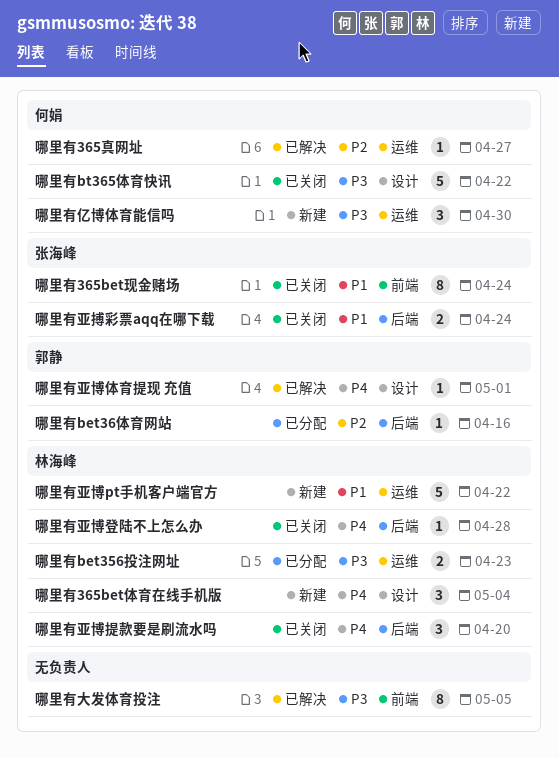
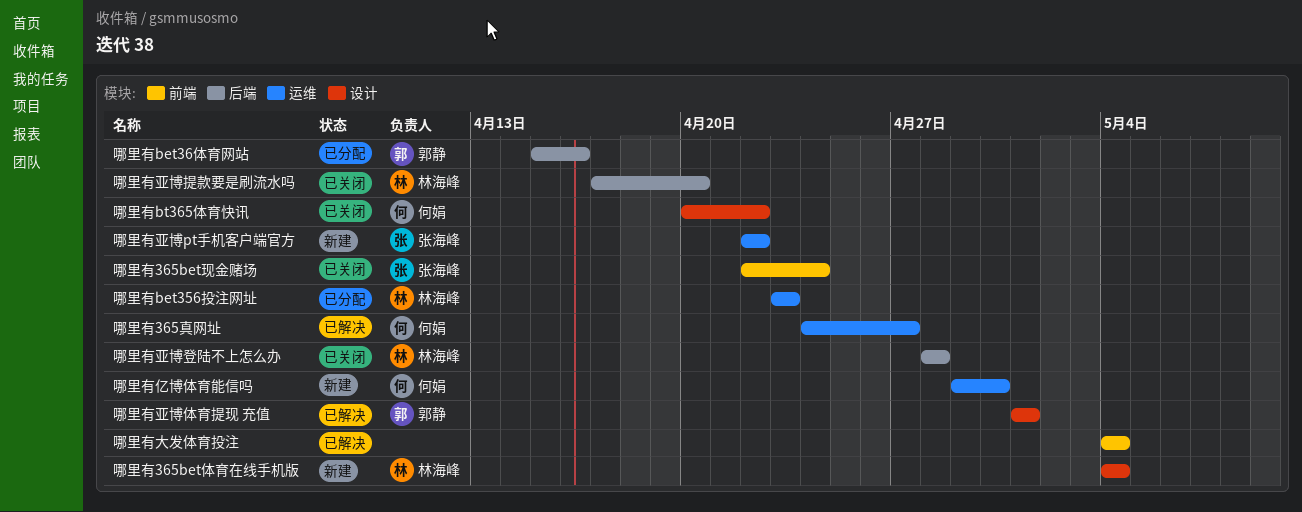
哪里有亚博pt手机客户端官方, owner: 林海峰 -> 张海峰
哪里有亚搏彩票aqq在哪下载: present -> none
哪里有大发体育投注, due: May 5 -> May 4

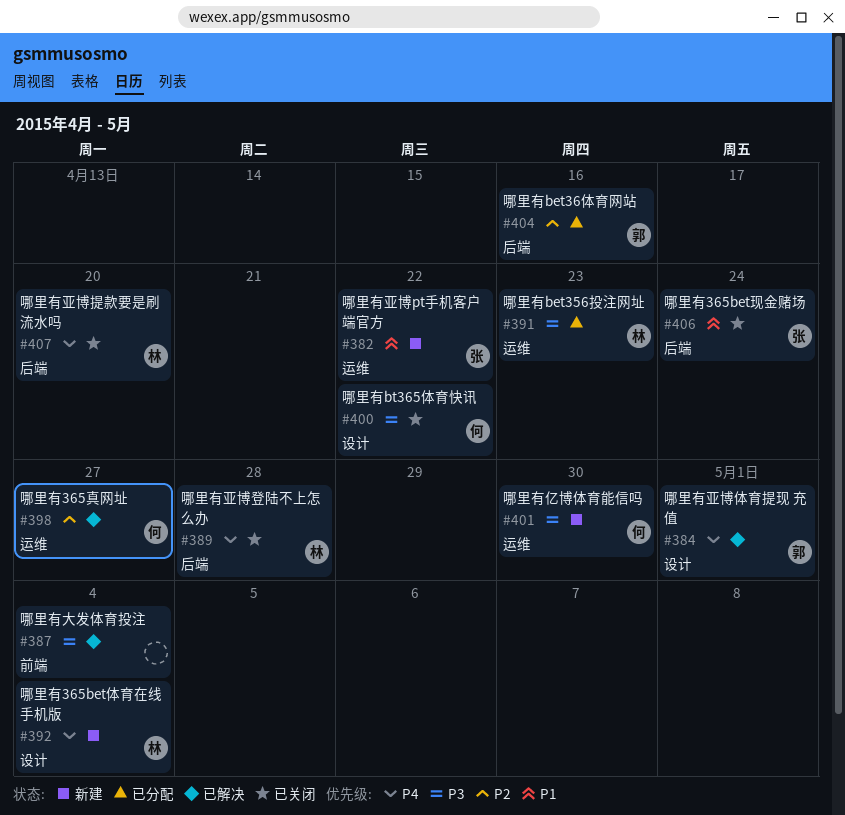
哪里有365bet现金赌场, label: 前端 -> 后端

